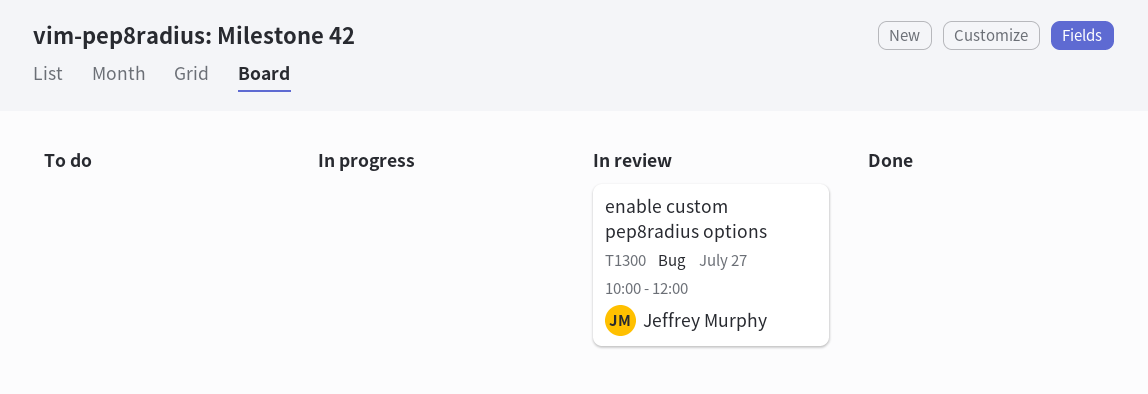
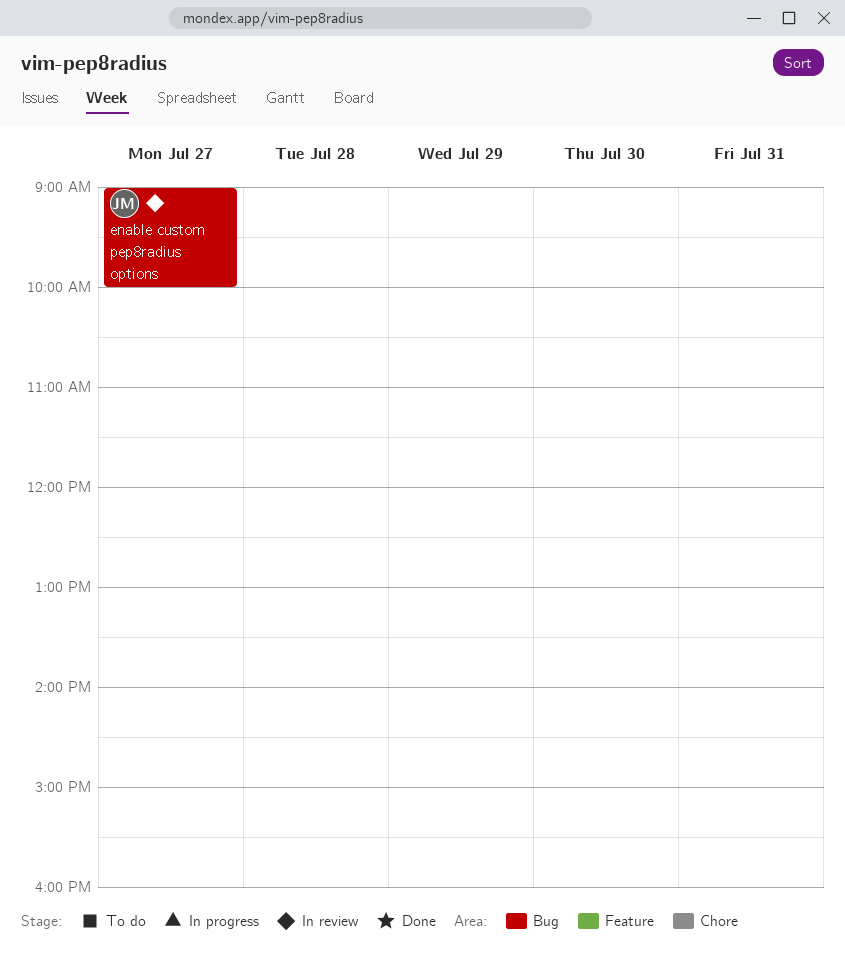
enable custom pep8radius options, begins: 10:00 -> 09:00
enable custom pep8radius options, ends: 12:00 -> 10:00

